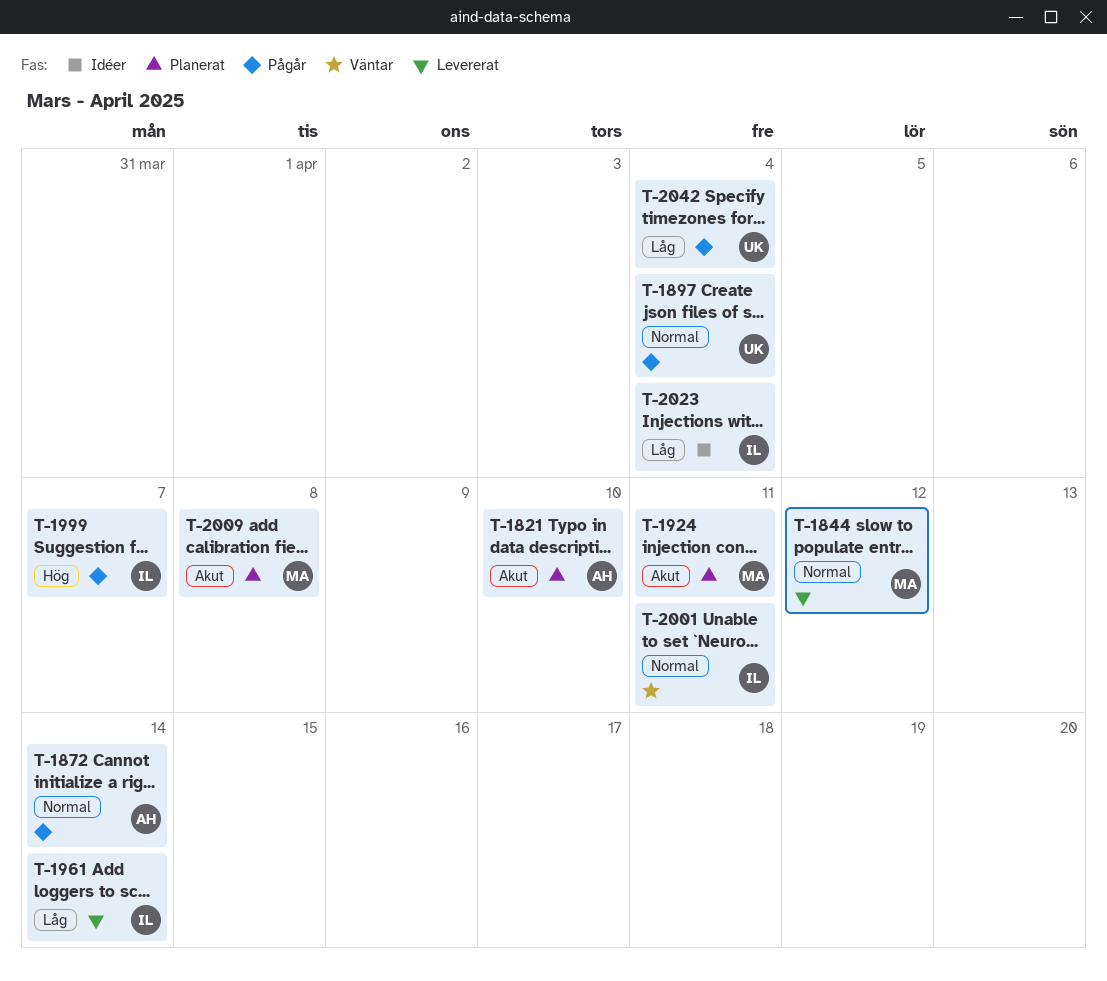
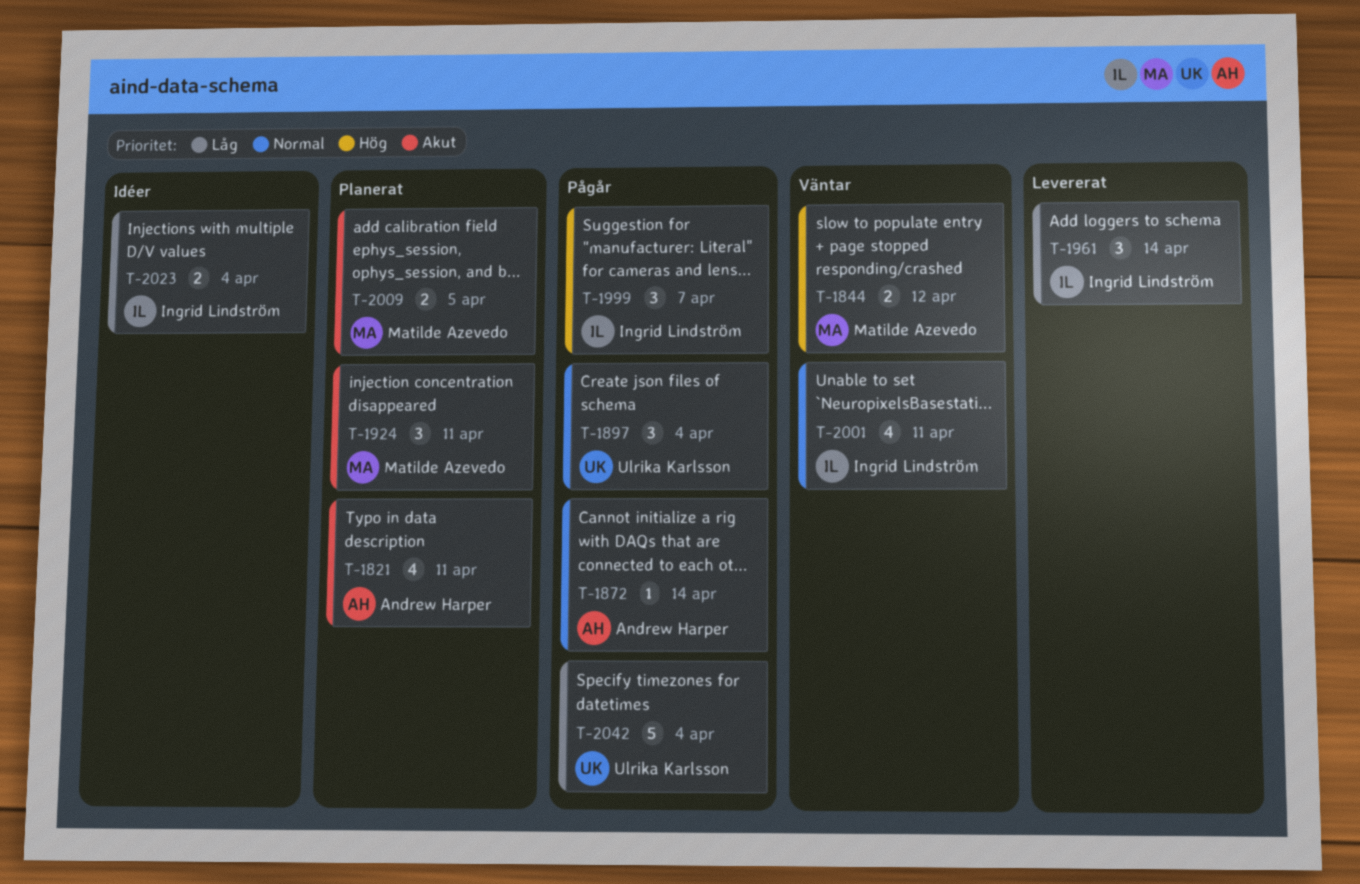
T-1821, due: Apr 10 -> Apr 11
T-1844, status: Levererat -> Väntar
T-1844, priority: Normal -> Hög
T-2009, due: Apr 8 -> Apr 5

